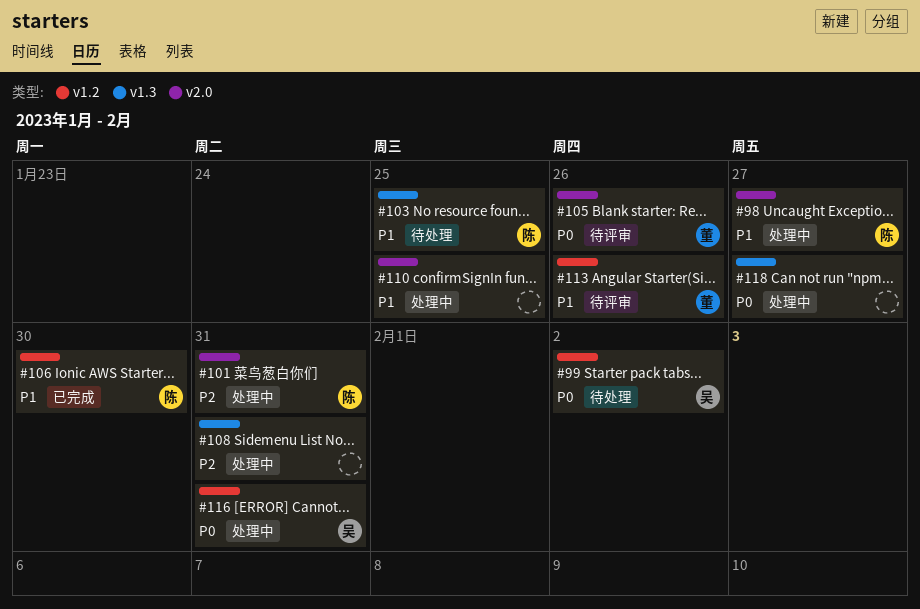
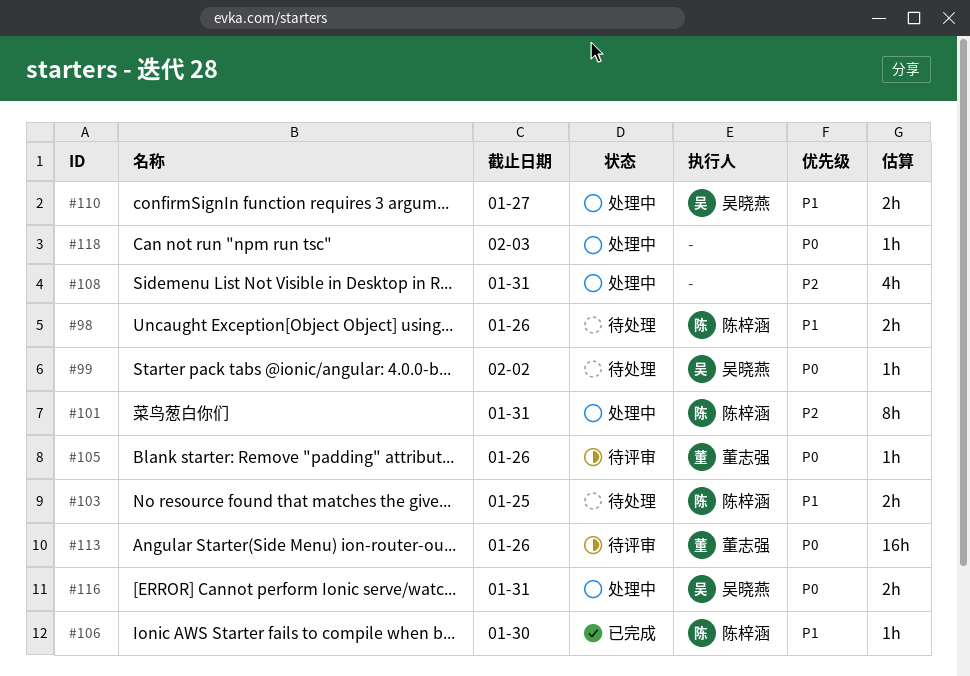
#98, status: 处理中 -> 待处理
#98, due: Jan 27 -> Jan 26
#110, owner: none -> 吴晓燕
#110, due: Jan 25 -> Jan 27
#113, priority: P1 -> P0
#118, due: Jan 27 -> Feb 3

